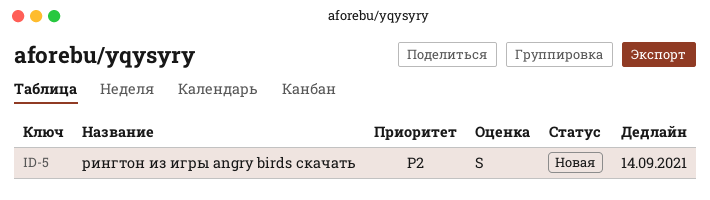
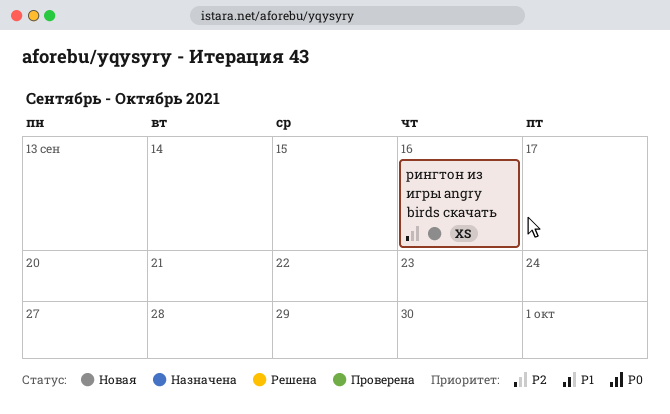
рингтон из игры angry birds скачать, estimate: S -> XS
рингтон из игры angry birds скачать, due: Sep 14 -> Sep 16

